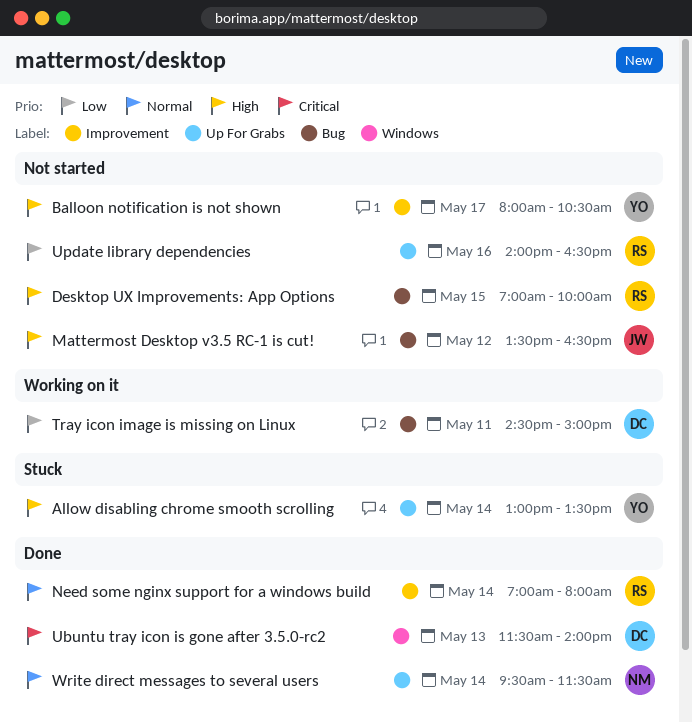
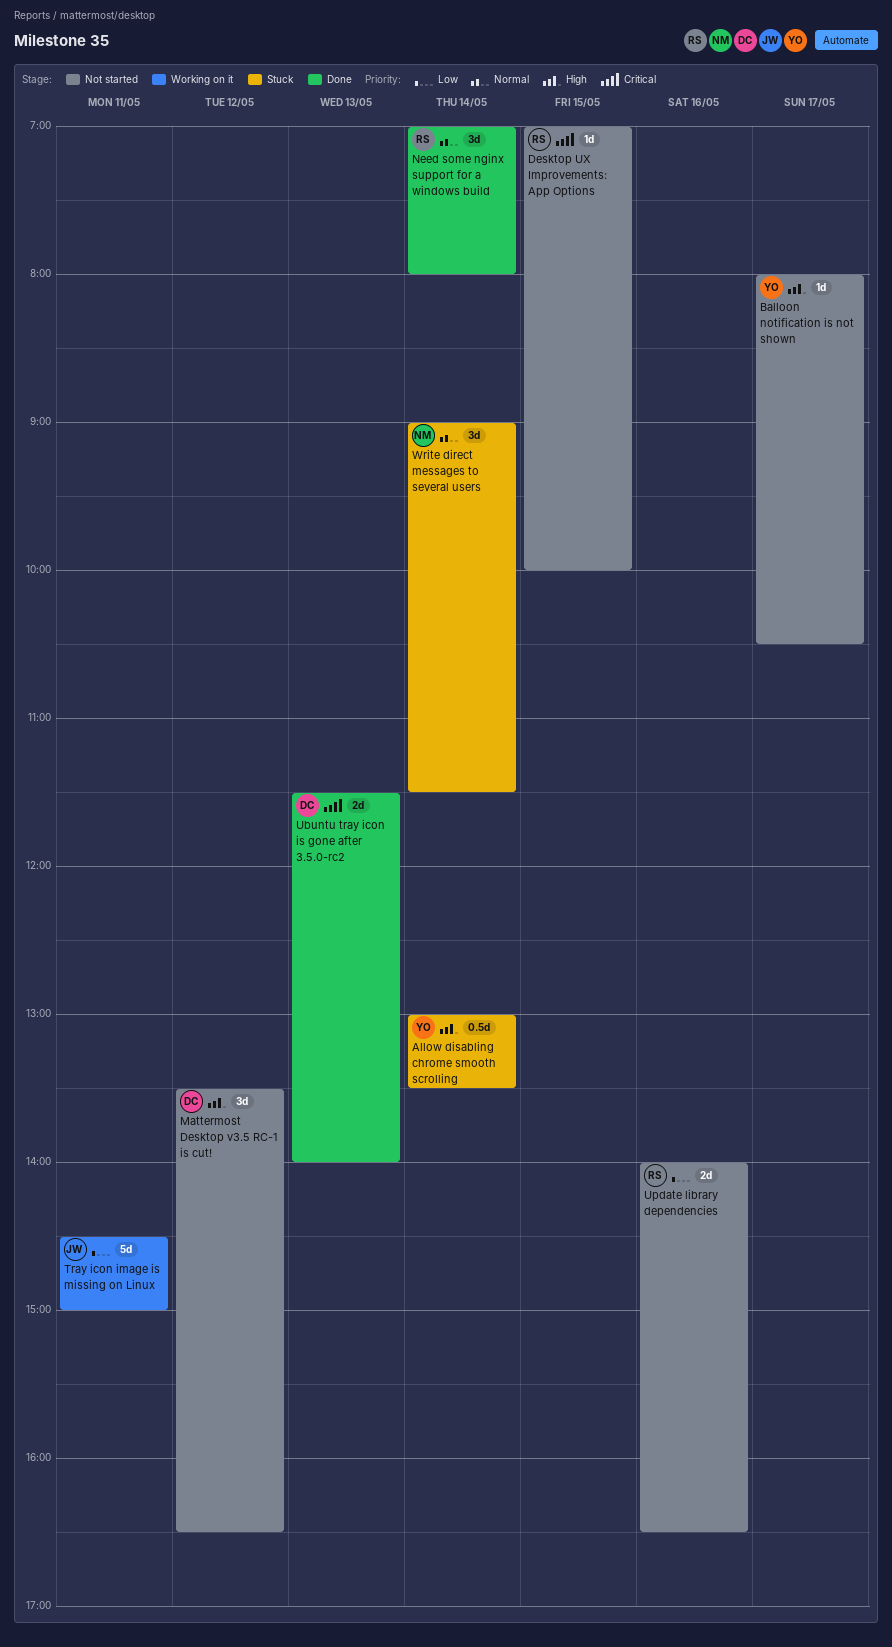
Desktop UX Improvements: App Options, priority: High -> Critical
Mattermost Desktop v3.5 RC-1 is cut!, owner: JW -> DC
Tray icon image is missing on Linux, owner: DC -> JW
Write direct messages to several users, status: Done -> Stuck
Write direct messages to several users, begins: 09:30 -> 09:00

